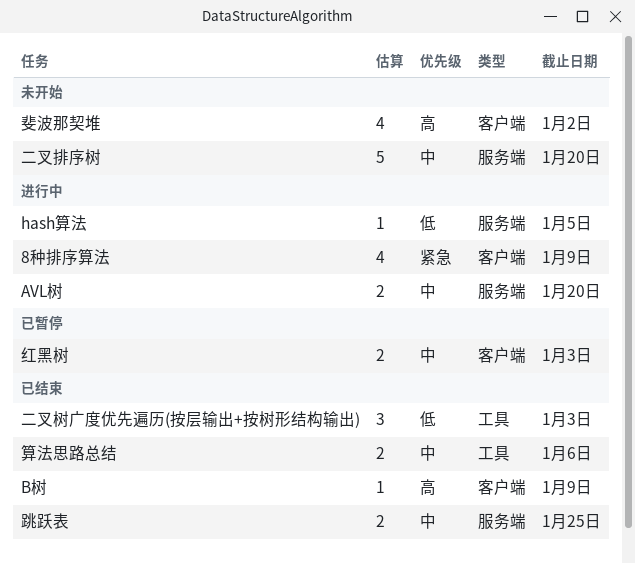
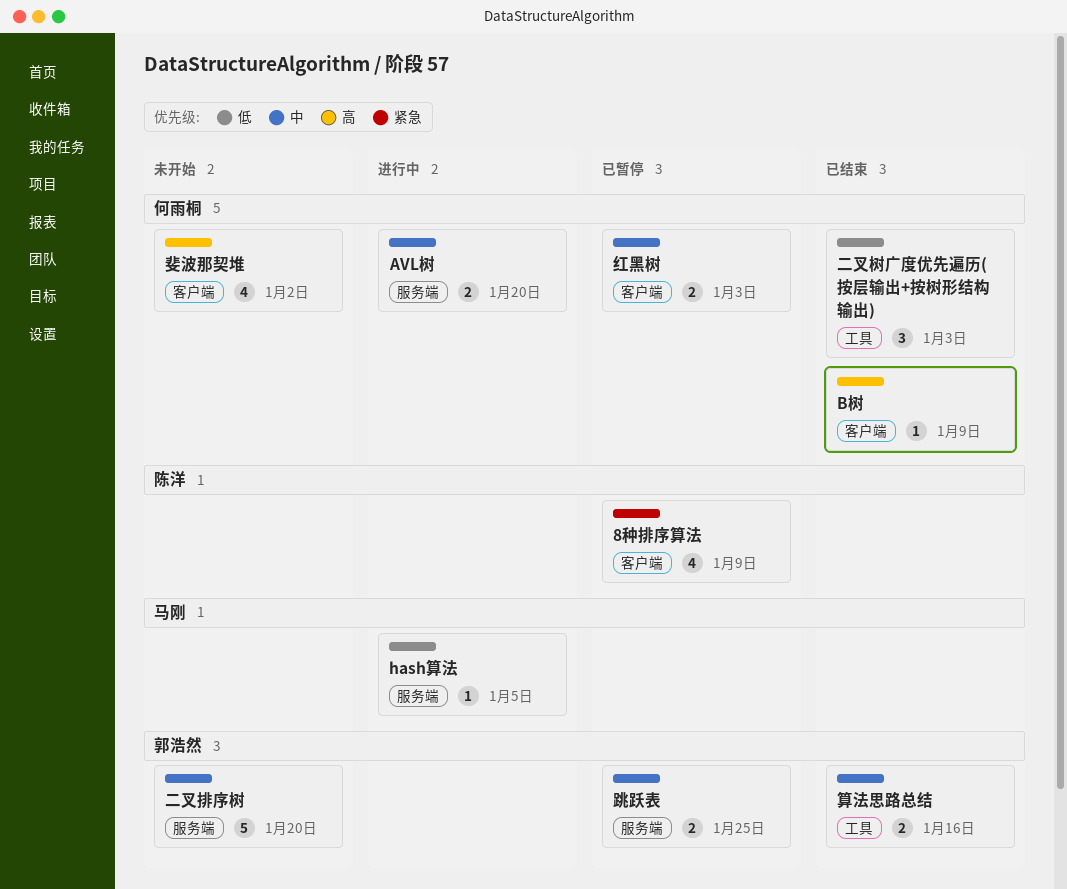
8种排序算法, status: 进行中 -> 已暂停
算法思路总结, due: Jan 6 -> Jan 16
跳跃表, status: 已结束 -> 已暂停

